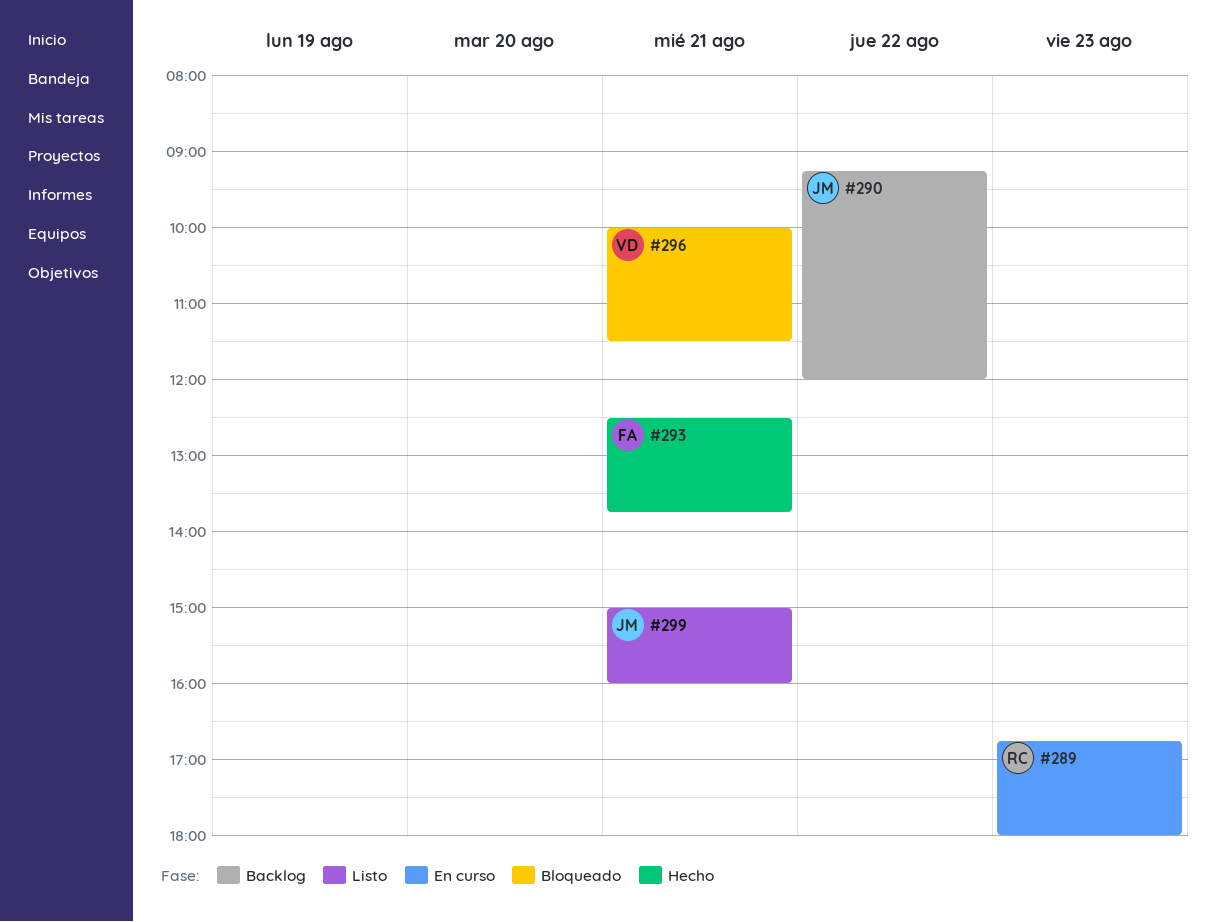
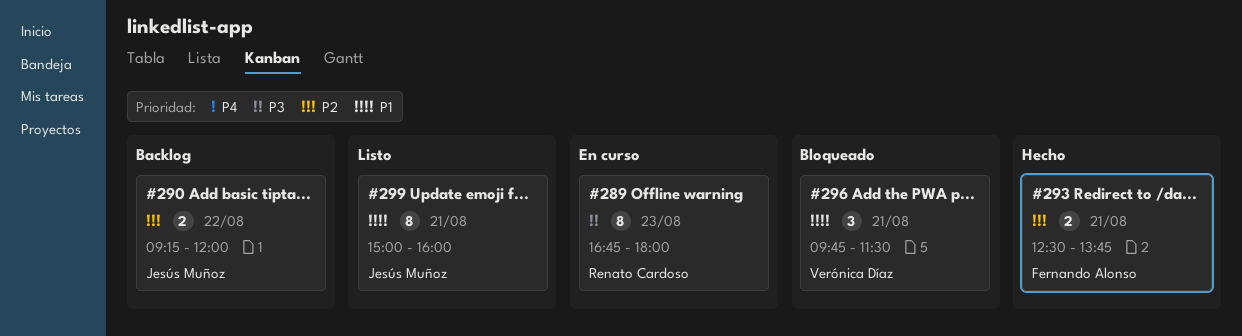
#296, begins: 10:00 -> 09:45

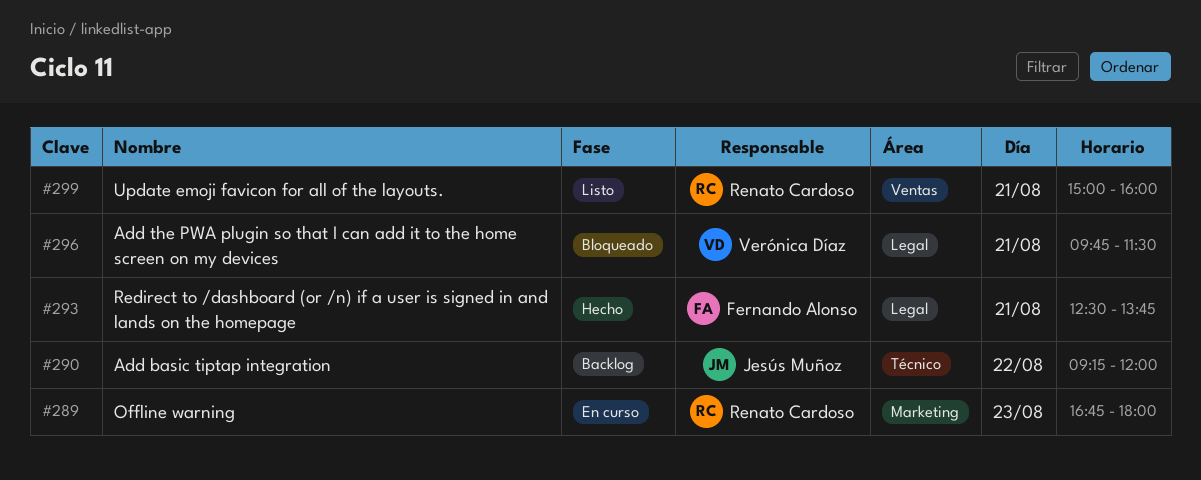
#299, owner: Jesús Muñoz -> Renato Cardoso

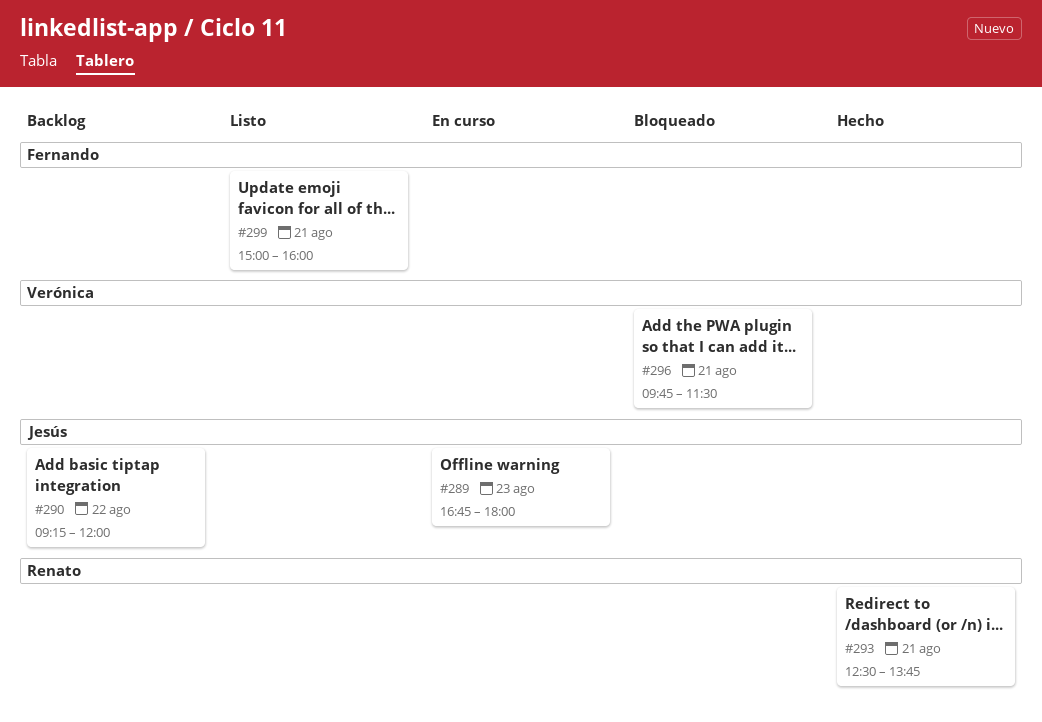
#289, owner: Renato Cardoso -> Jesús Muñoz
#293, owner: Fernando Alonso -> Renato Cardoso
#299, owner: Renato Cardoso -> Fernando Alonso

